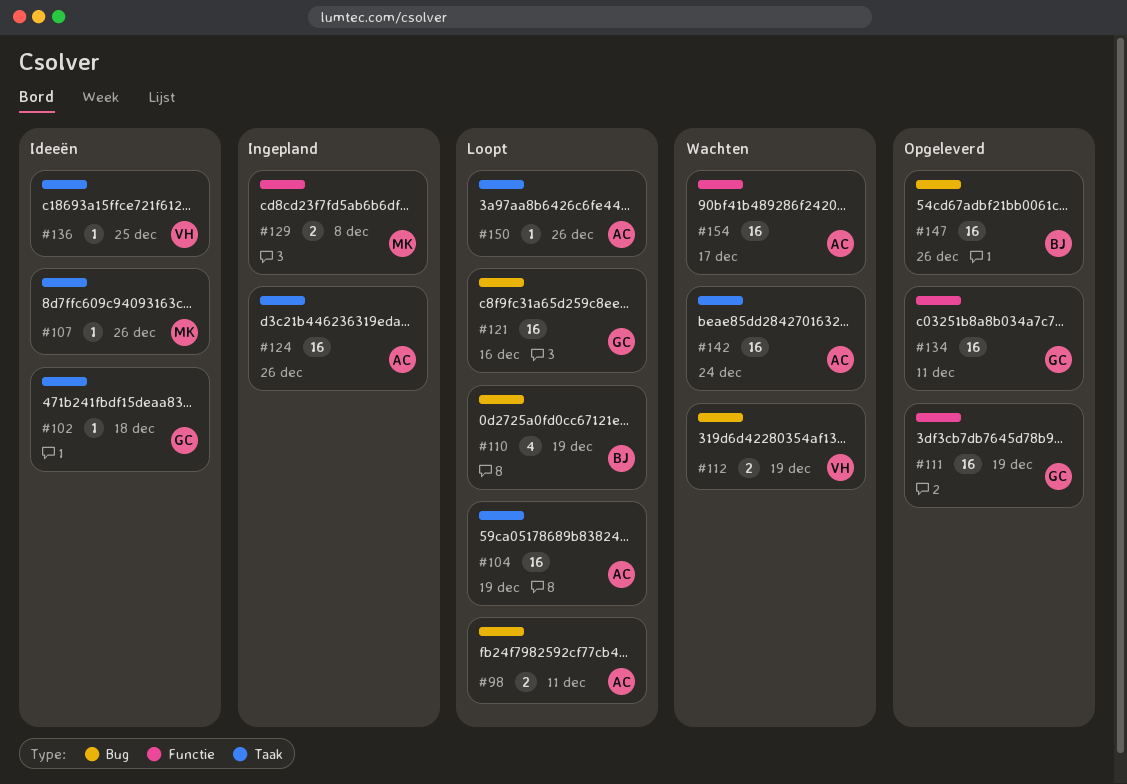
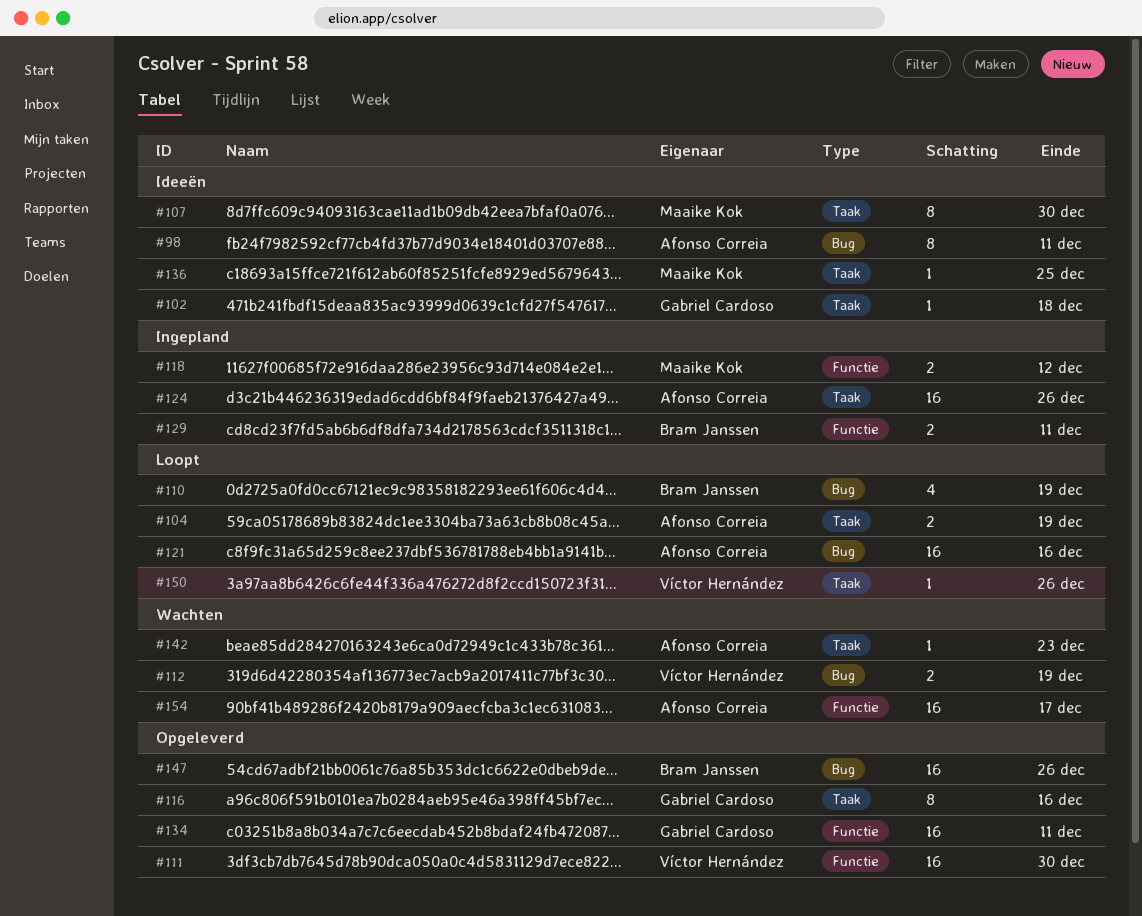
#98, status: Loopt -> Ideeën
#98, estimate: 2 -> 8
#104, estimate: 16 -> 2
#107, estimate: 1 -> 8
#107, due: Dec 26 -> Dec 30
#111, owner: Gabriel Cardoso -> Víctor Hernández
#111, due: Dec 19 -> Dec 30
#116: none -> present
#118: none -> present
#121, owner: Gabriel Cardoso -> Afonso Correia
#129, owner: Maaike Kok -> Bram Janssen
#129, due: Dec 8 -> Dec 11
#136, owner: Víctor Hernández -> Maaike Kok
#142, estimate: 16 -> 1
#142, due: Dec 24 -> Dec 23
#150, owner: Afonso Correia -> Víctor Hernández

